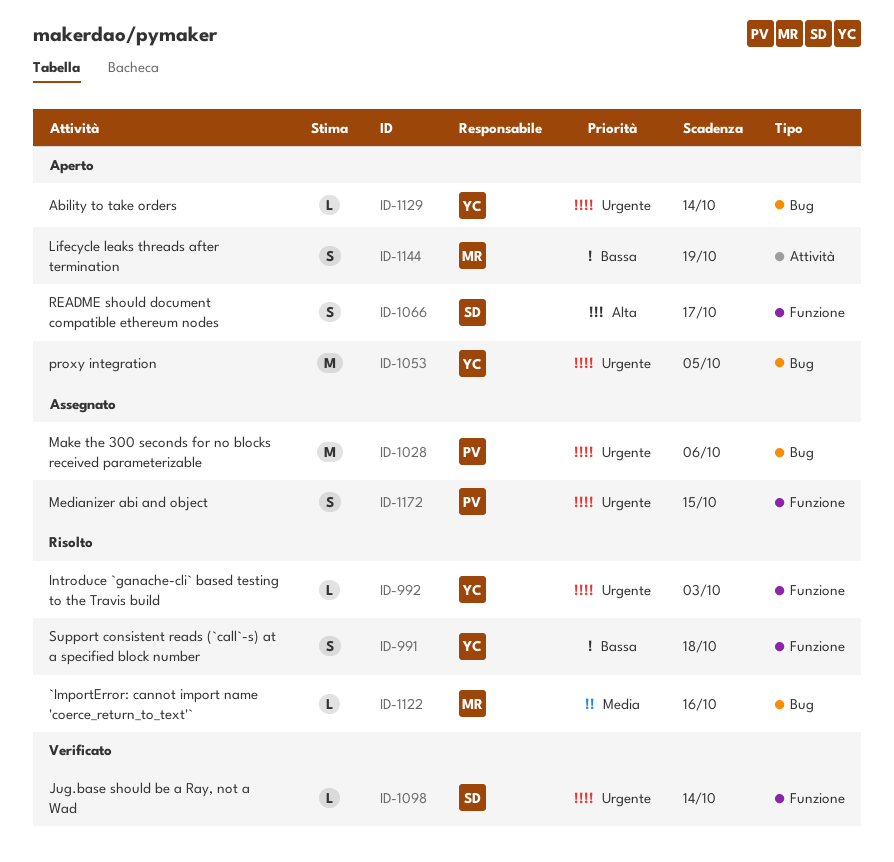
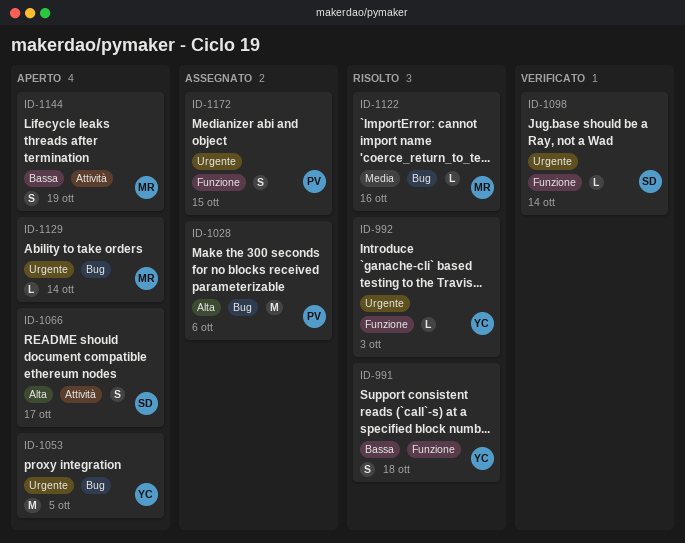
ID-1028, priority: Urgente -> Alta
ID-1066, label: Funzione -> Attività
ID-1129, owner: YC -> MR

